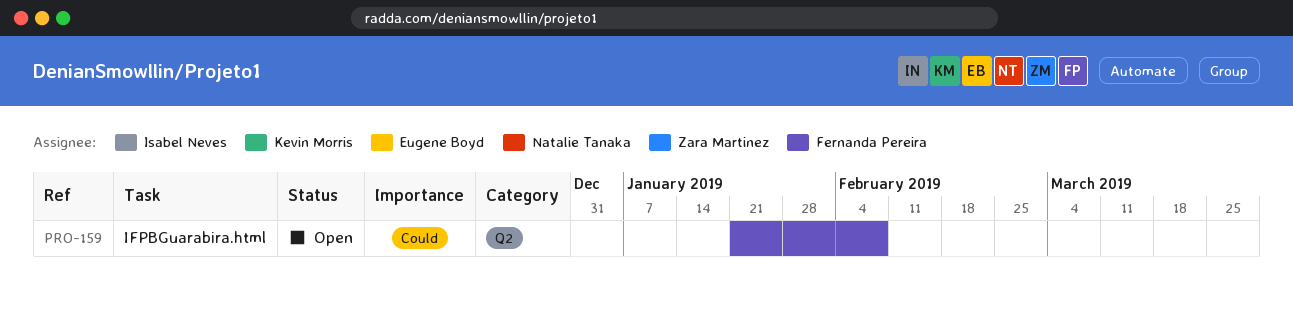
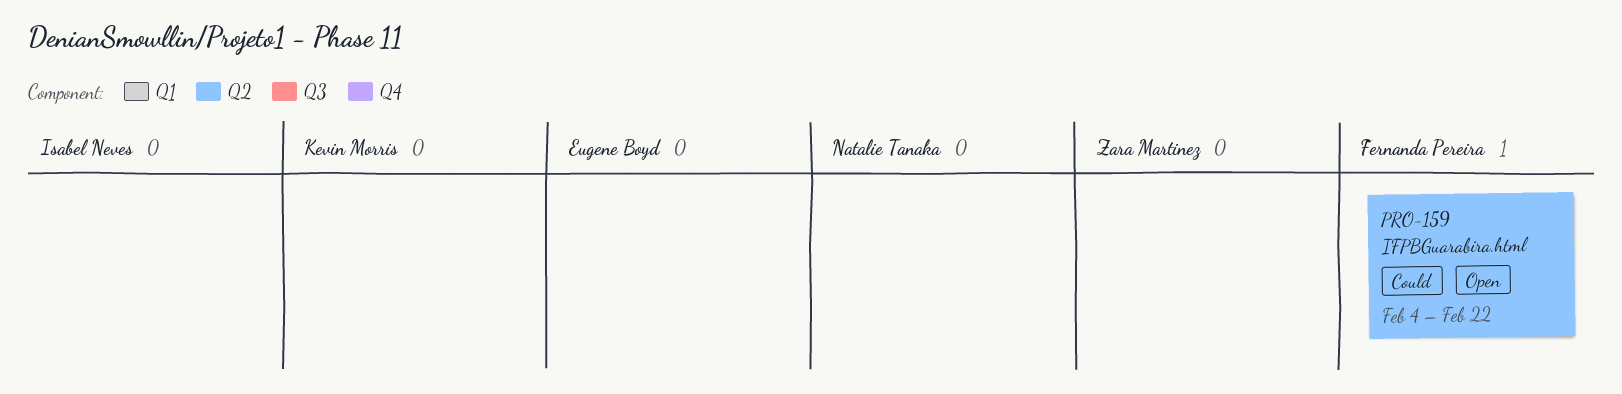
PRO-159, start: Jan 21 -> Feb 4
PRO-159, due: Feb 8 -> Feb 22

